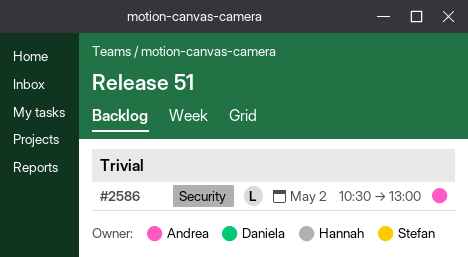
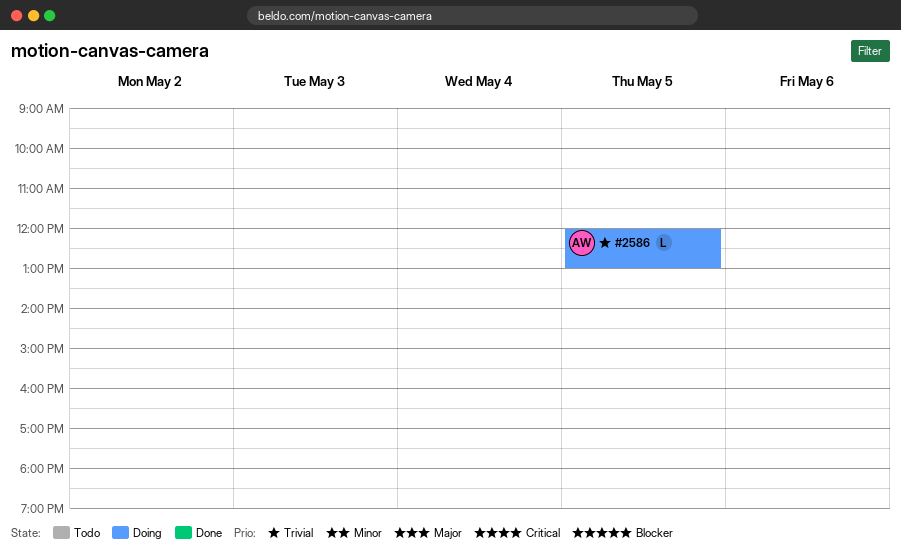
#2586, day: May 2 -> May 5
#2586, begins: 10:30 -> 12:00

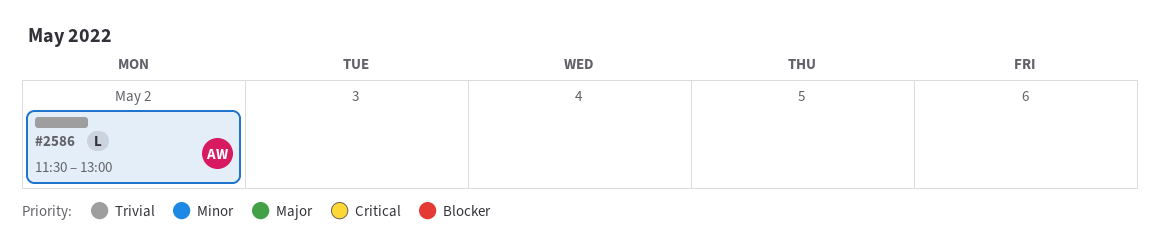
#2586, day: May 5 -> May 2
#2586, begins: 12:00 -> 11:30

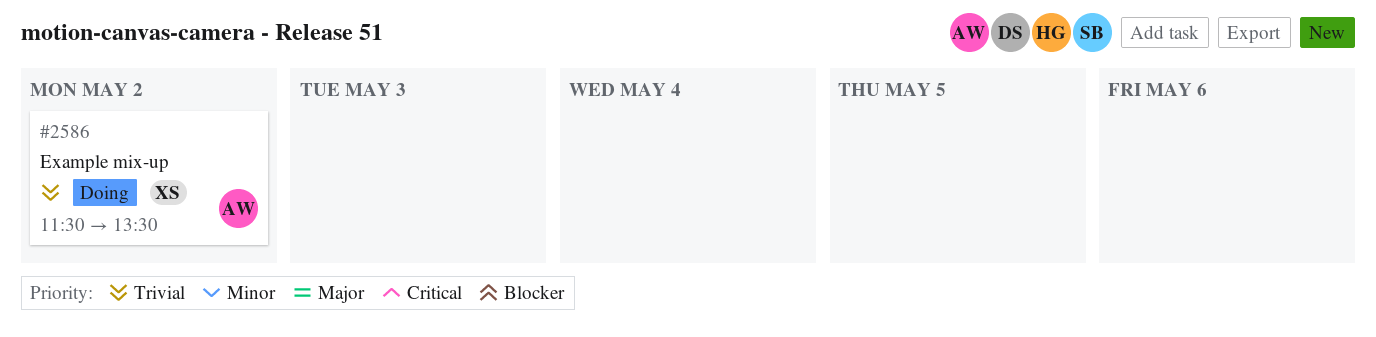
#2586, estimate: L -> XS
#2586, ends: 13:00 -> 13:30

